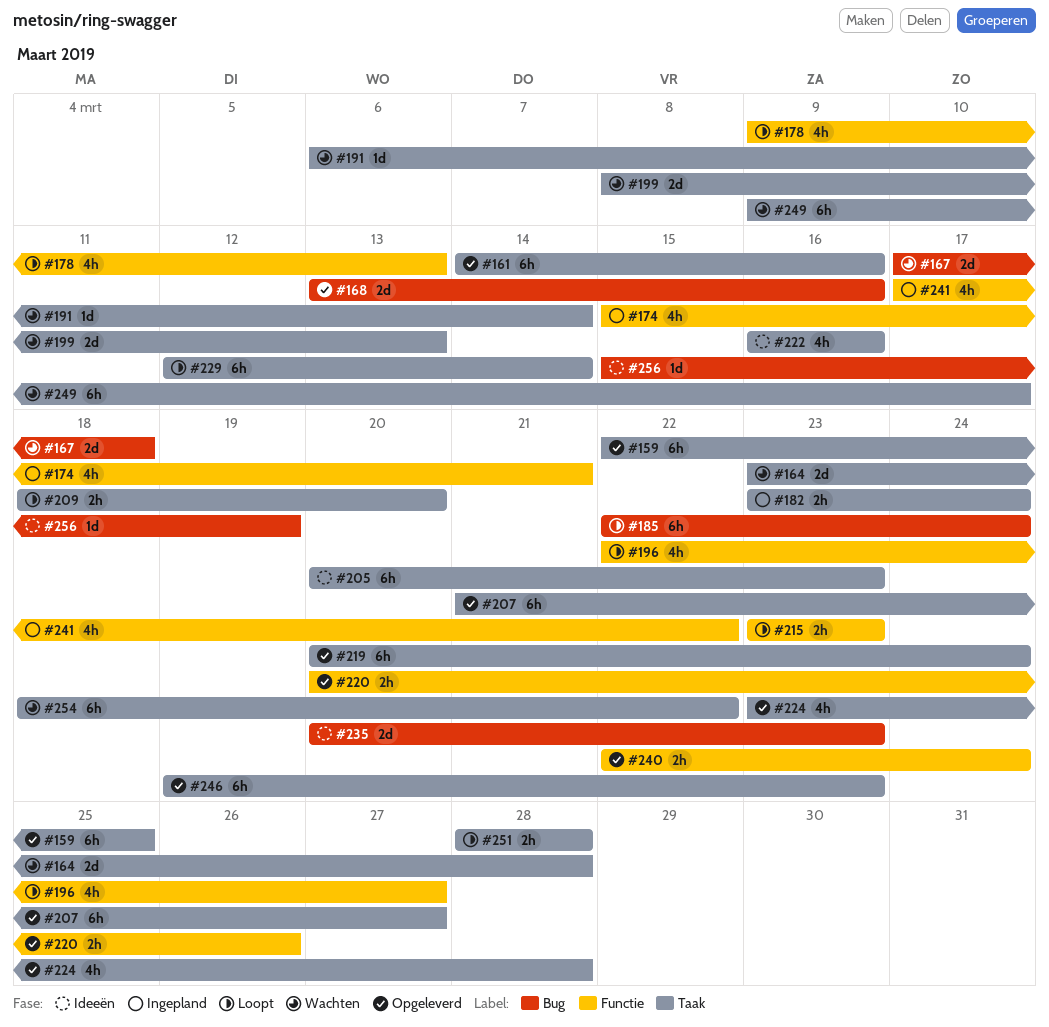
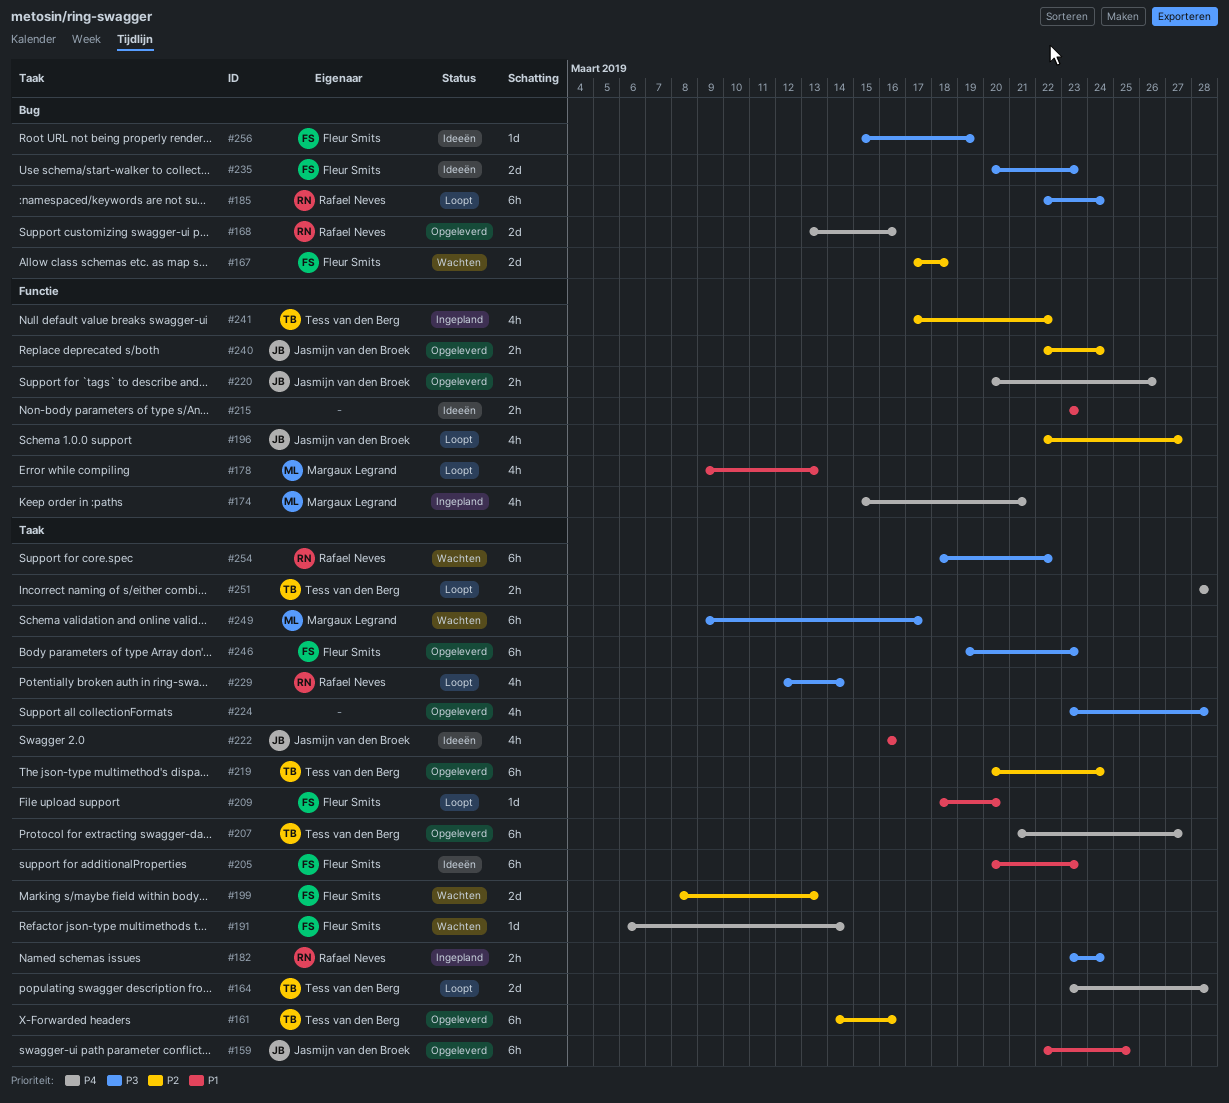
#164, status: Wachten -> Loopt
#209, estimate: 2h -> 1d
#215, status: Loopt -> Ideeën
#229, estimate: 6h -> 4h

